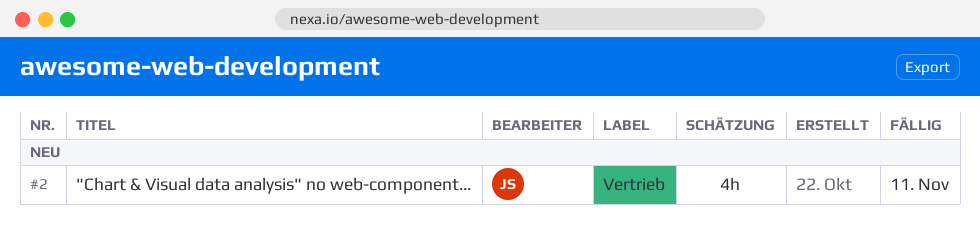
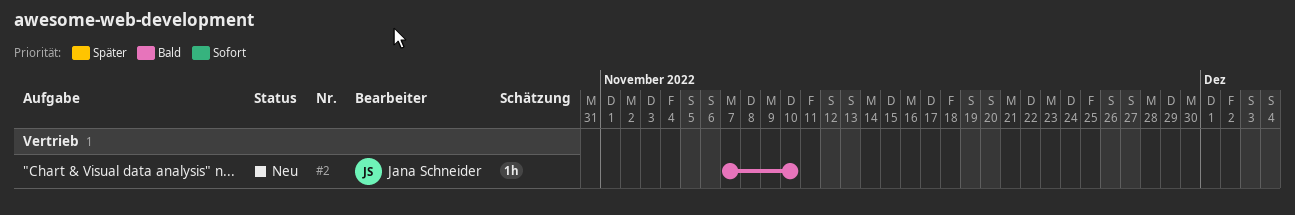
#2, estimate: 4h -> 1h
#2, due: Nov 11 -> Nov 10

